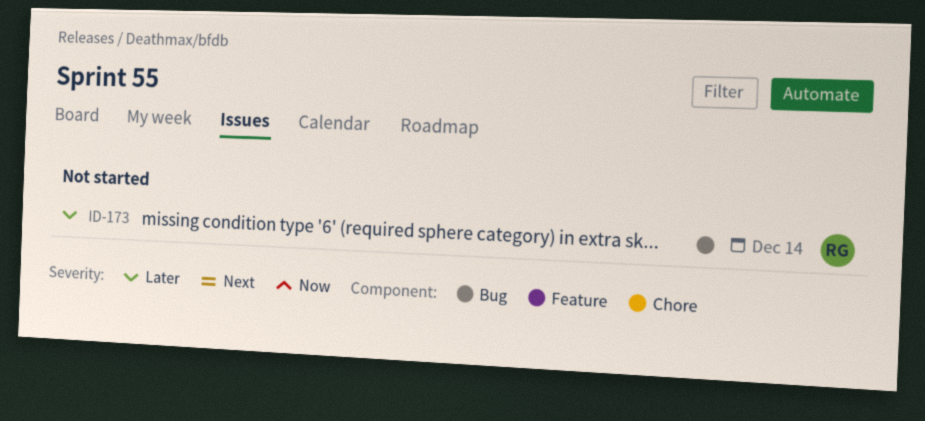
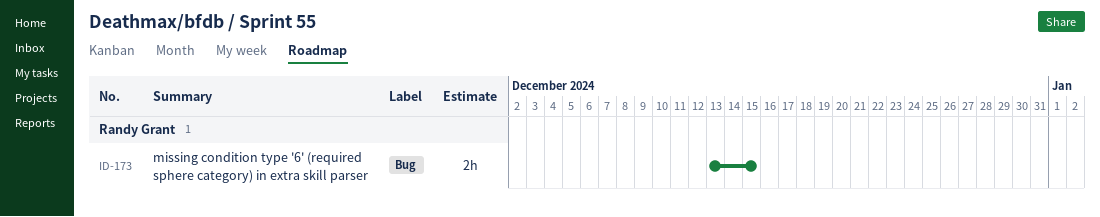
ID-173, due: Dec 14 -> Dec 15

